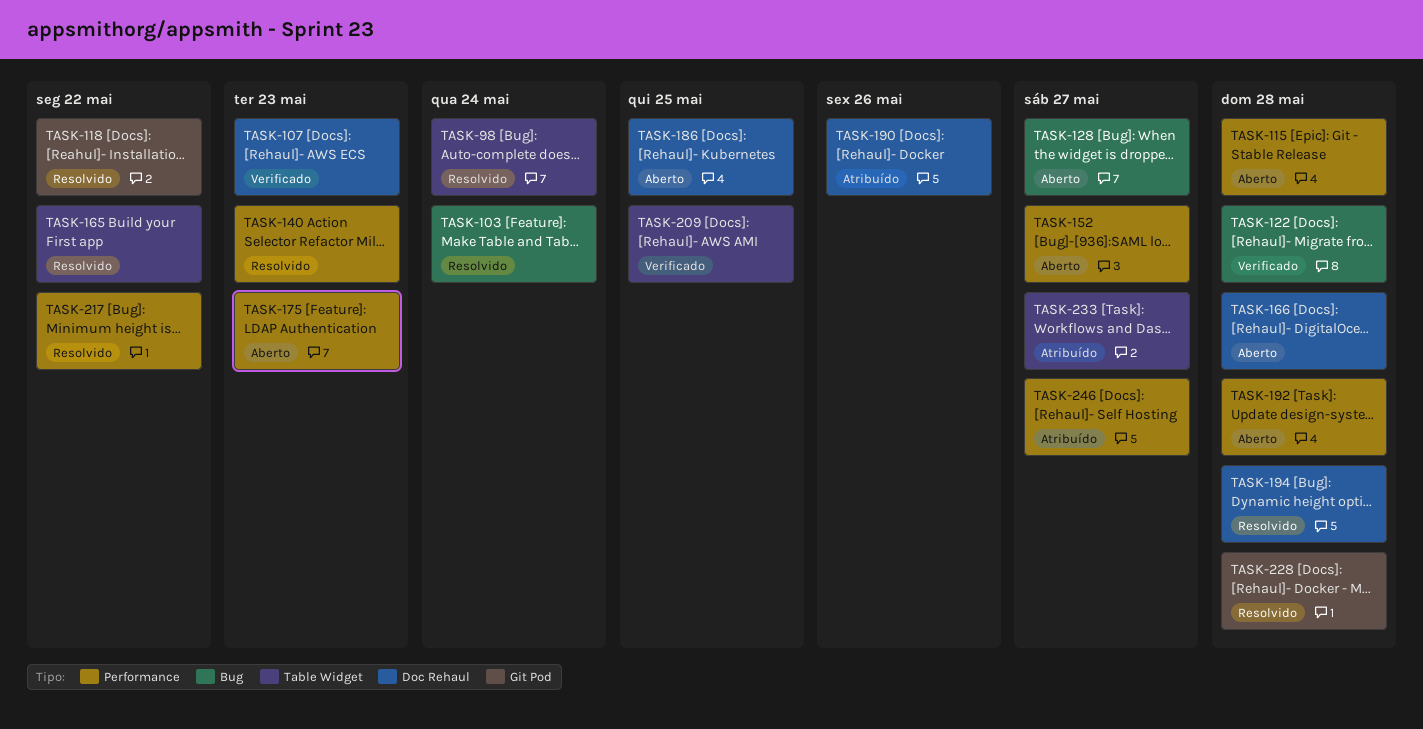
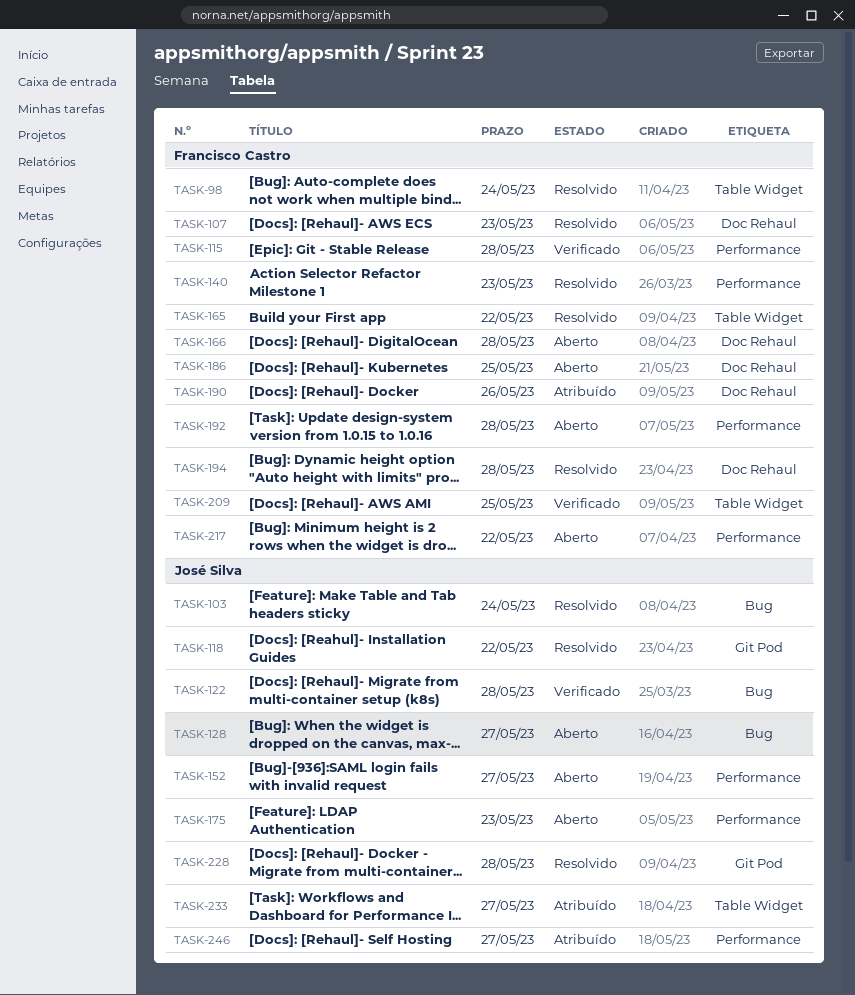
TASK-107, status: Verificado -> Resolvido
TASK-115, status: Aberto -> Verificado
TASK-217, status: Resolvido -> Aberto

